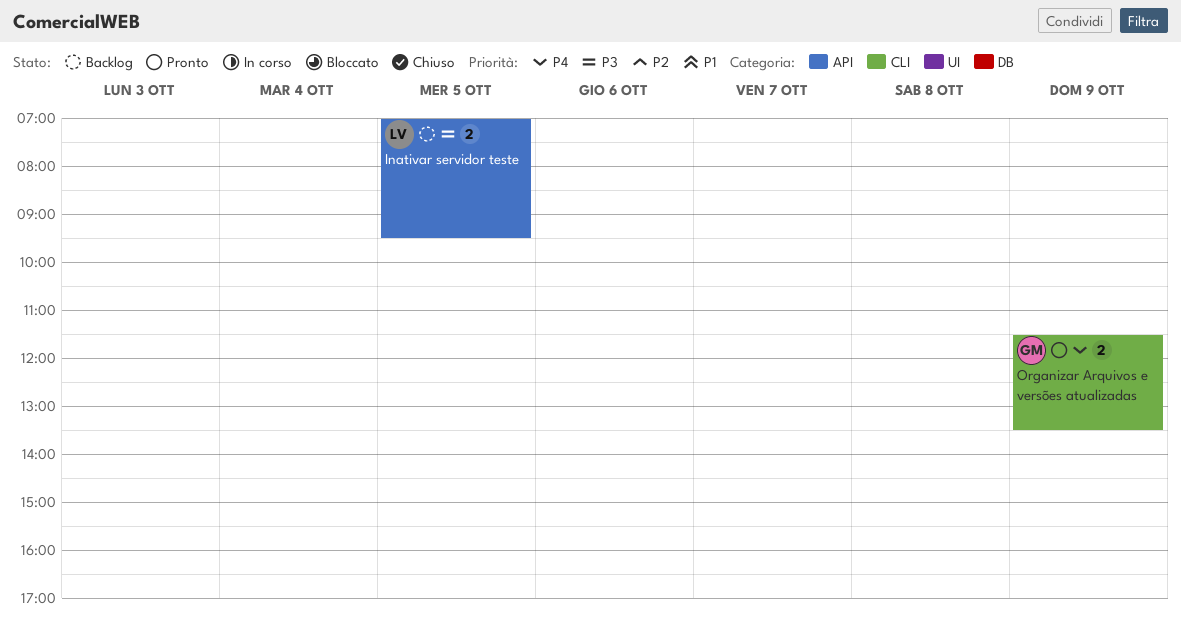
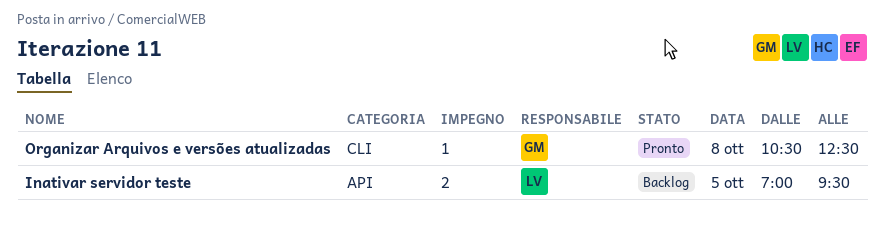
Organizar Arquivos e versões atualizadas, estimate: 2 -> 1
Organizar Arquivos e versões atualizadas, day: Oct 9 -> Oct 8
Organizar Arquivos e versões atualizadas, begins: 11:30 -> 10:30
Organizar Arquivos e versões atualizadas, ends: 13:30 -> 12:30

